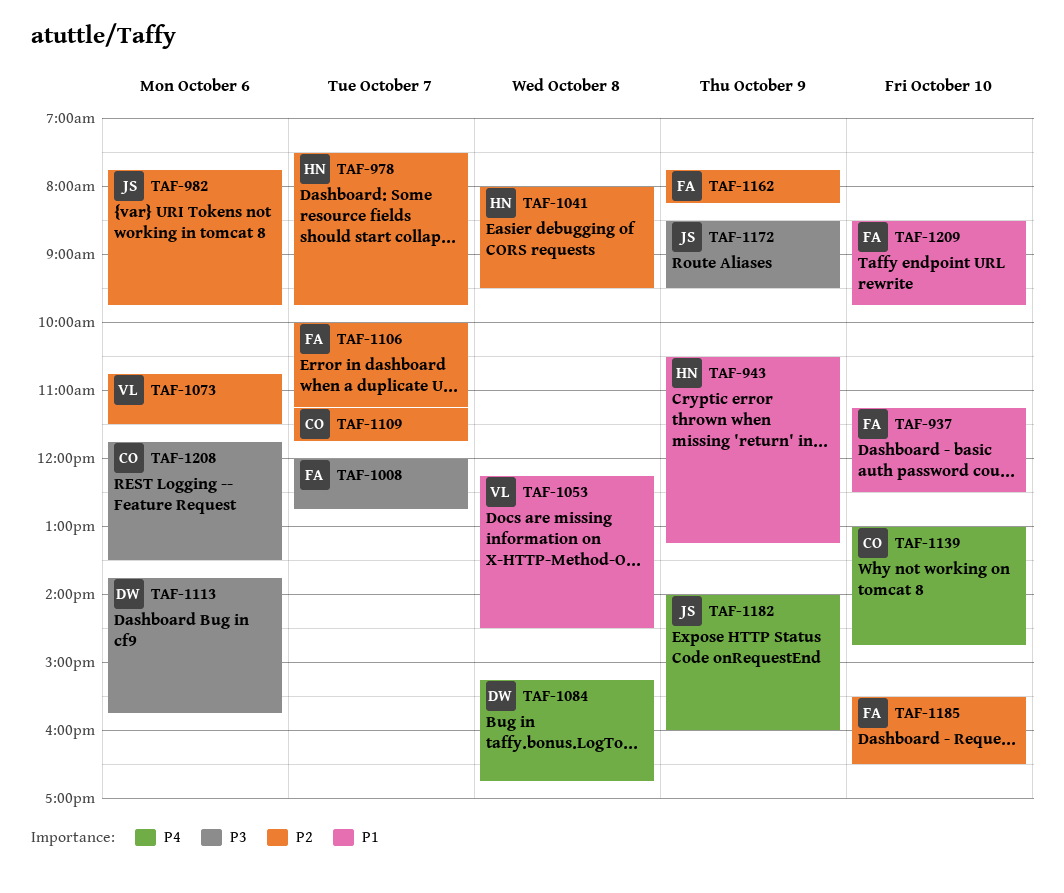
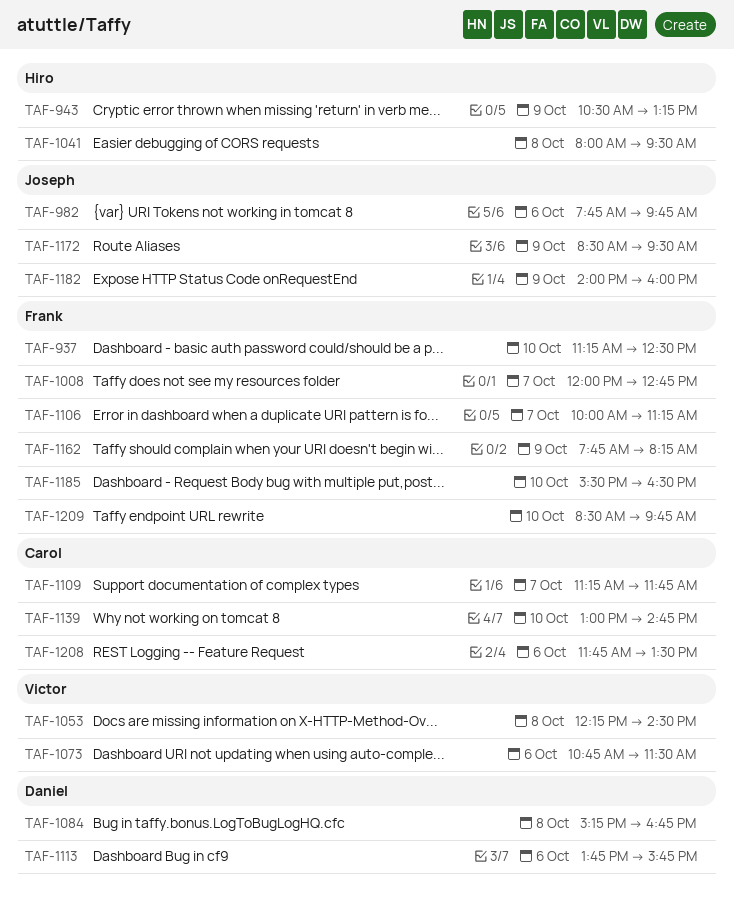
TAF-978: present -> none

